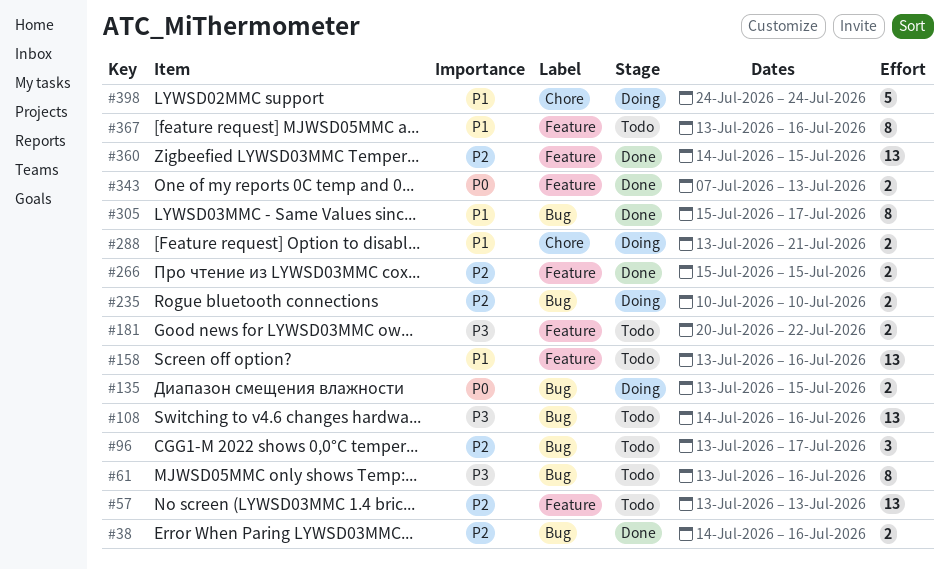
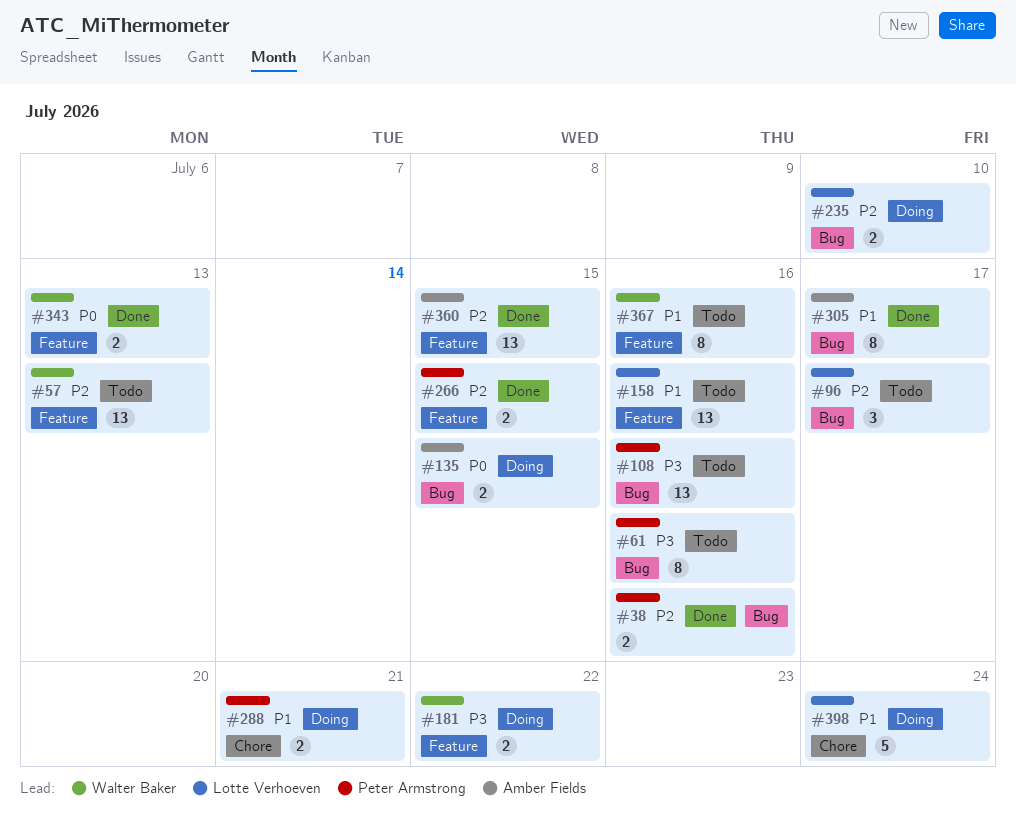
#181, status: Todo -> Doing

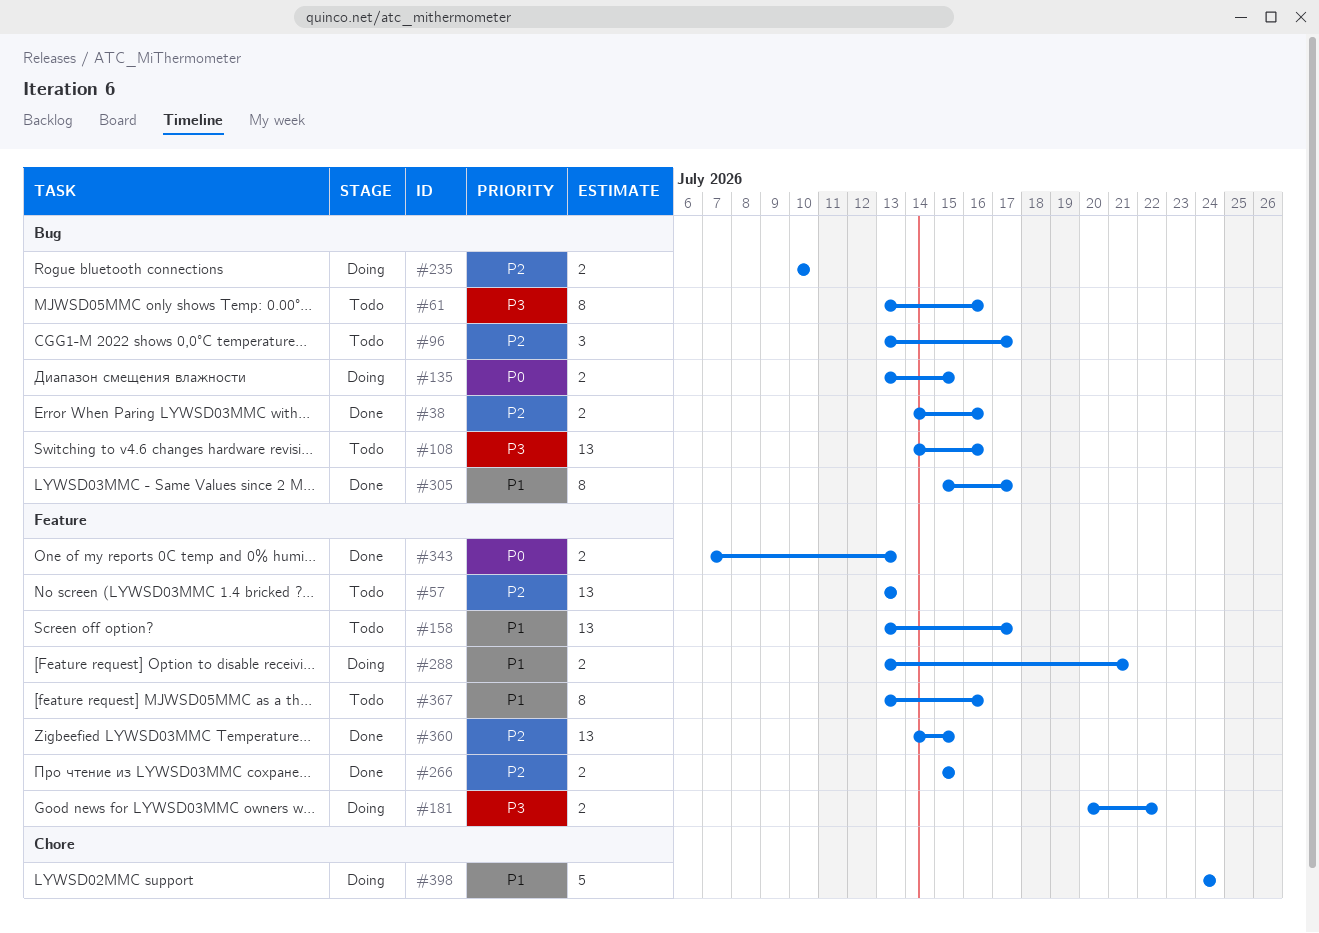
#158, due: Jul 16 -> Jul 17
#288, label: Chore -> Feature

